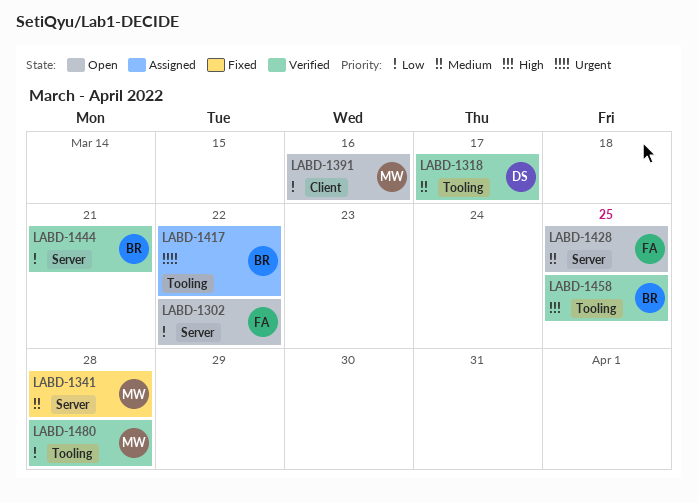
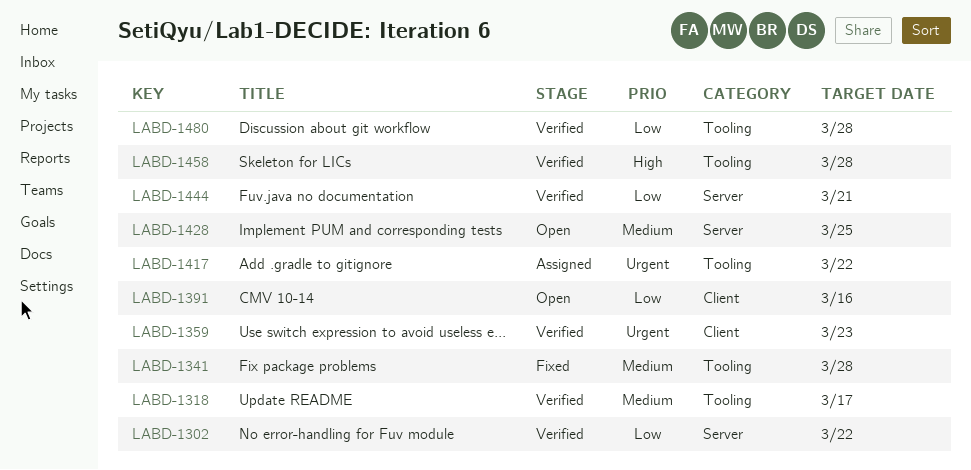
LABD-1302, status: Open -> Verified
LABD-1341, label: Server -> Tooling
LABD-1359: none -> present
LABD-1458, due: Mar 25 -> Mar 28

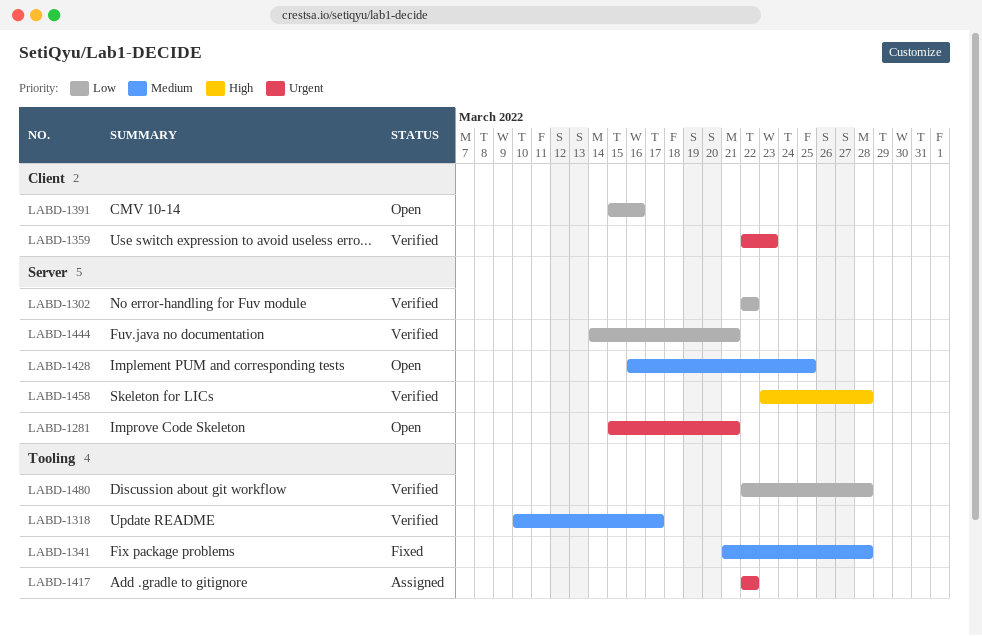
LABD-1281: none -> present
LABD-1458, label: Tooling -> Server

